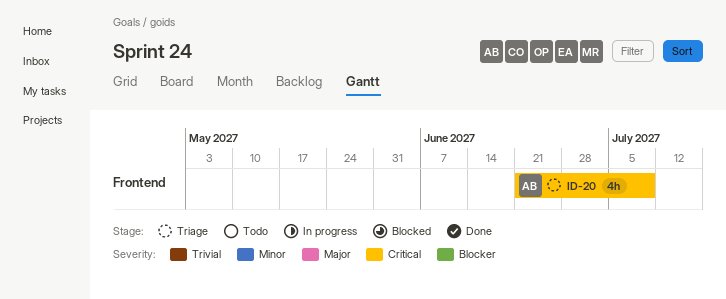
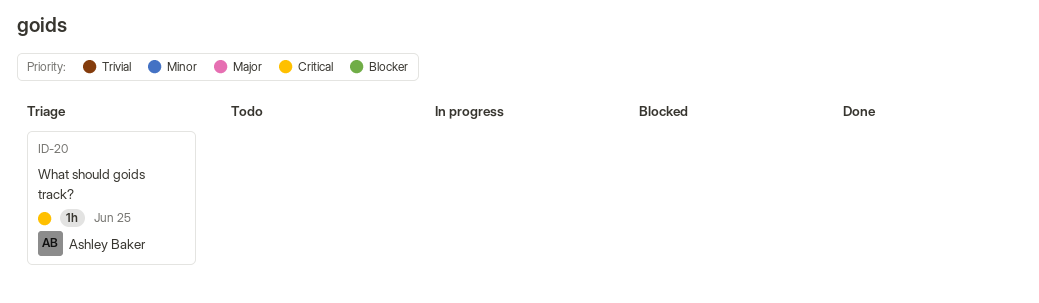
ID-20, estimate: 4h -> 1h
ID-20, due: Jul 9 -> Jun 25

